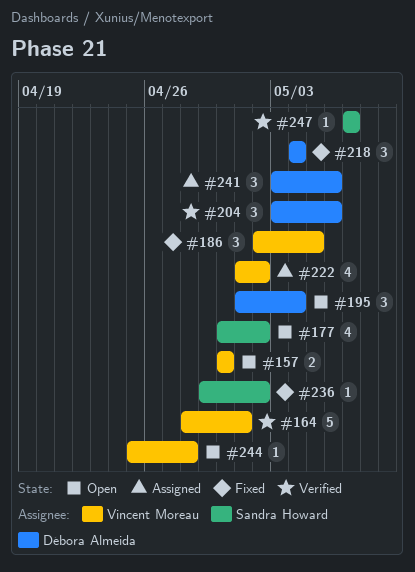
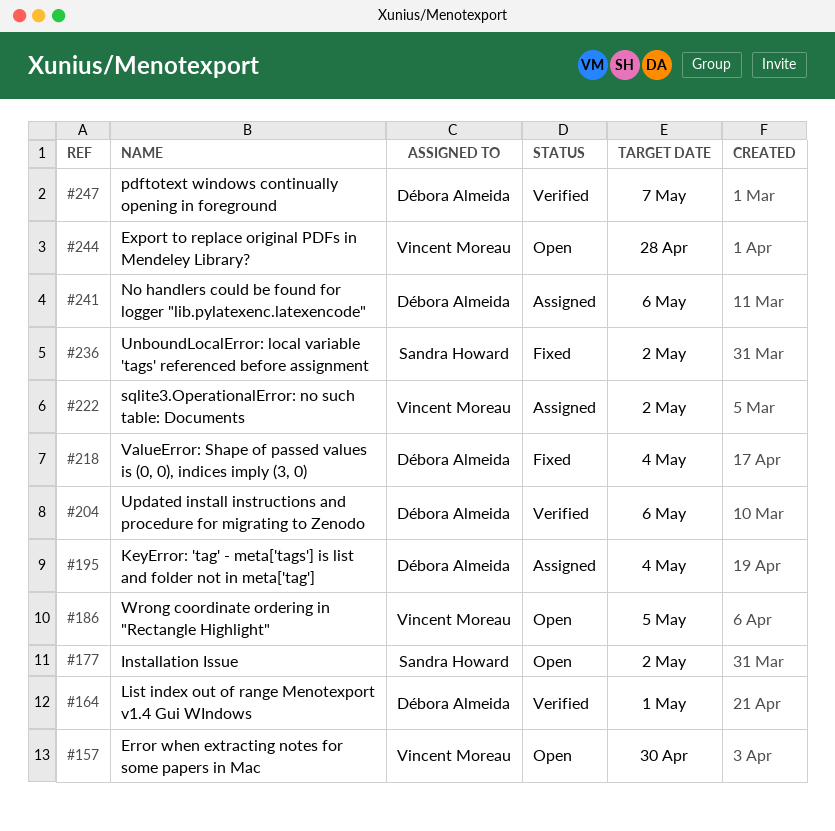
#164, owner: Vincent Moreau -> Débora Almeida
#186, status: Fixed -> Open
#195, status: Open -> Assigned
#247, owner: Sandra Howard -> Débora Almeida

